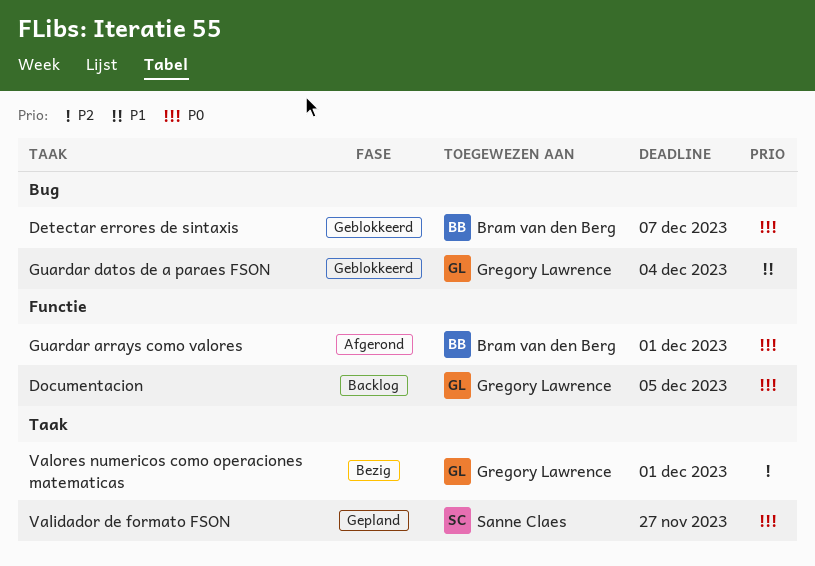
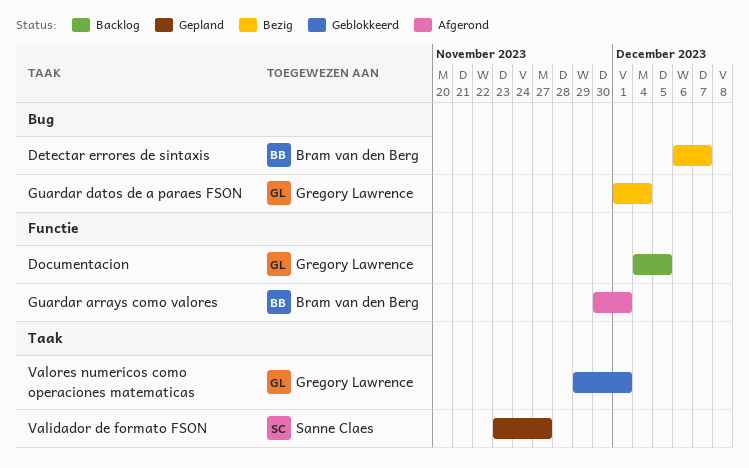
Detectar errores de sintaxis, status: Geblokkeerd -> Bezig
Guardar datos de a paraes FSON, status: Geblokkeerd -> Bezig
Valores numericos como operaciones matematicas, status: Bezig -> Geblokkeerd

